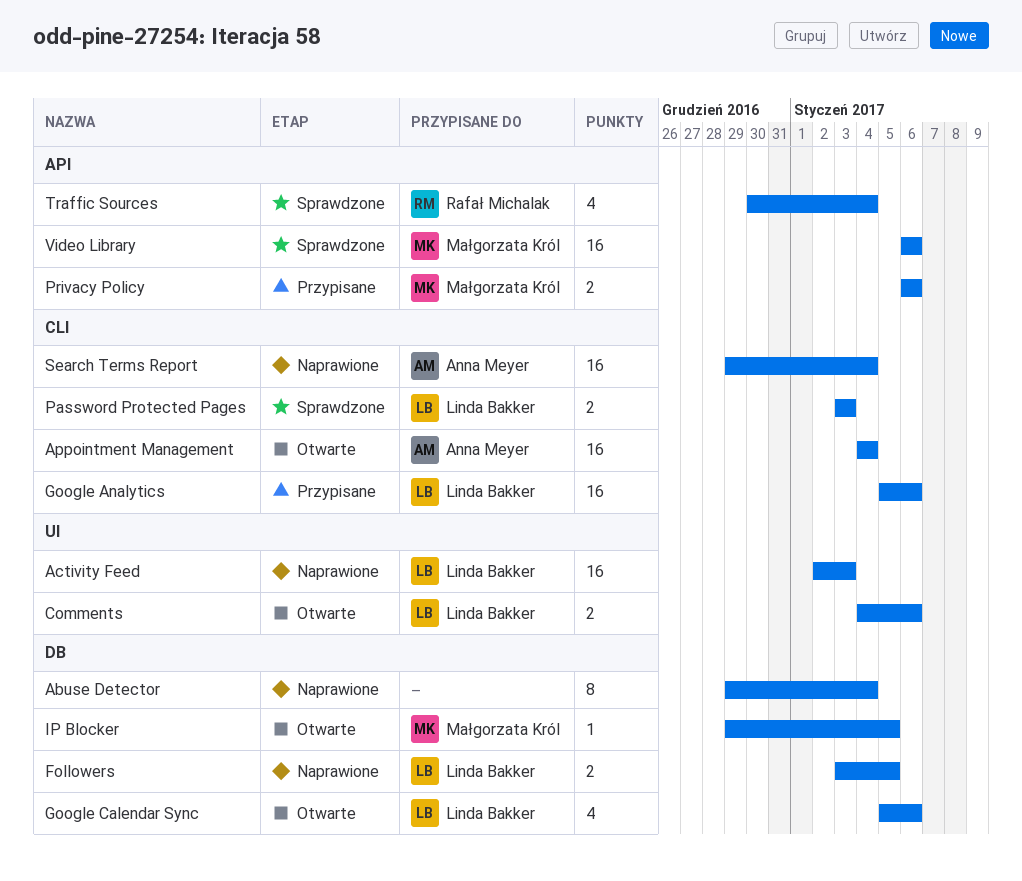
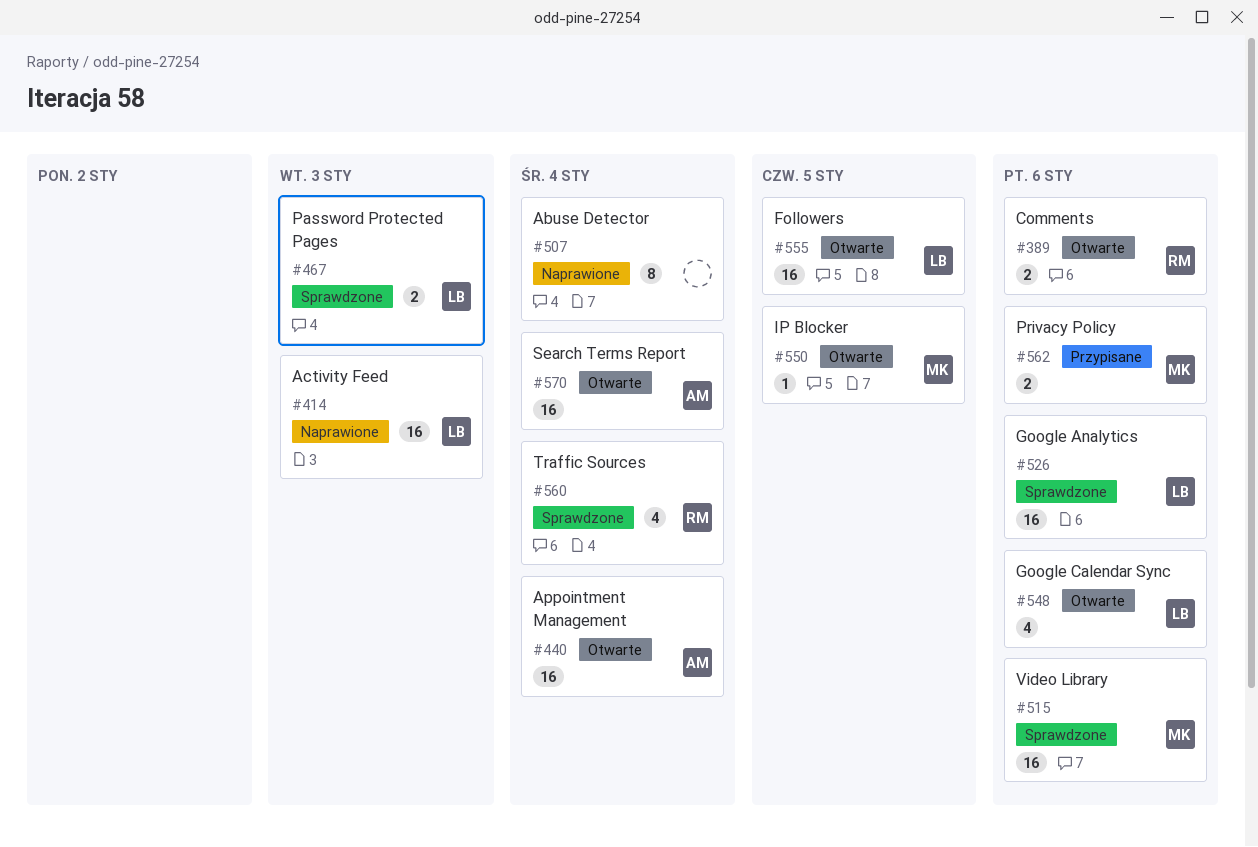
Comments, owner: Linda Bakker -> Rafał Michalak
Followers, status: Naprawione -> Otwarte
Followers, estimate: 2 -> 16
Google Analytics, status: Przypisane -> Sprawdzone
Search Terms Report, status: Naprawione -> Otwarte

